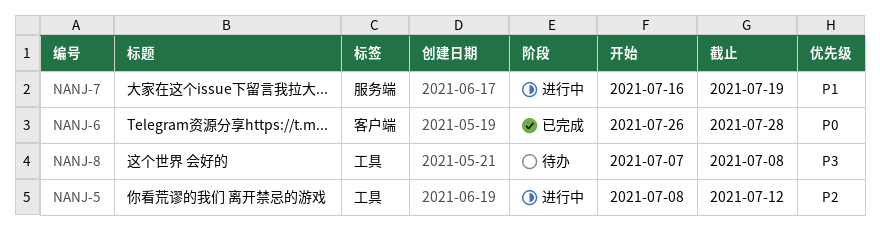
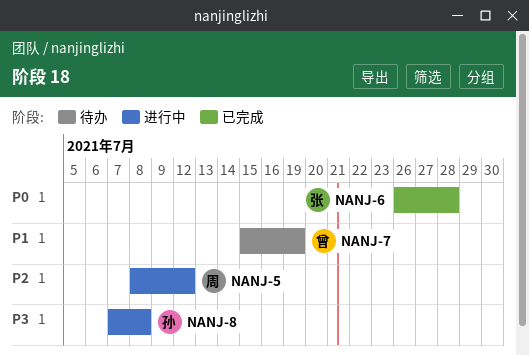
NANJ-7, status: 进行中 -> 待办
NANJ-7, start: Jul 16 -> Jul 15
NANJ-8, status: 待办 -> 进行中

